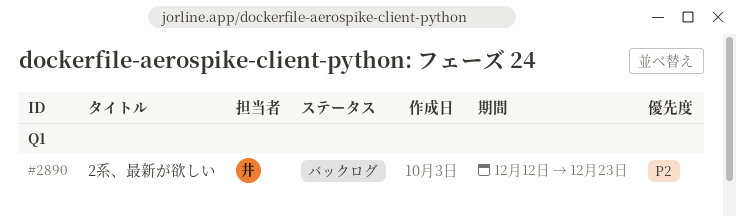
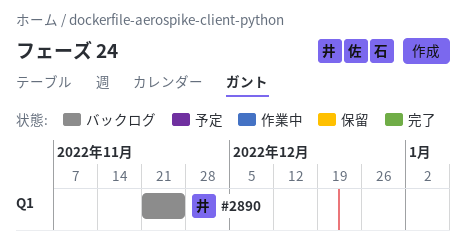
#2890, start: Dec 12 -> Nov 21
#2890, due: Dec 23 -> Nov 25

